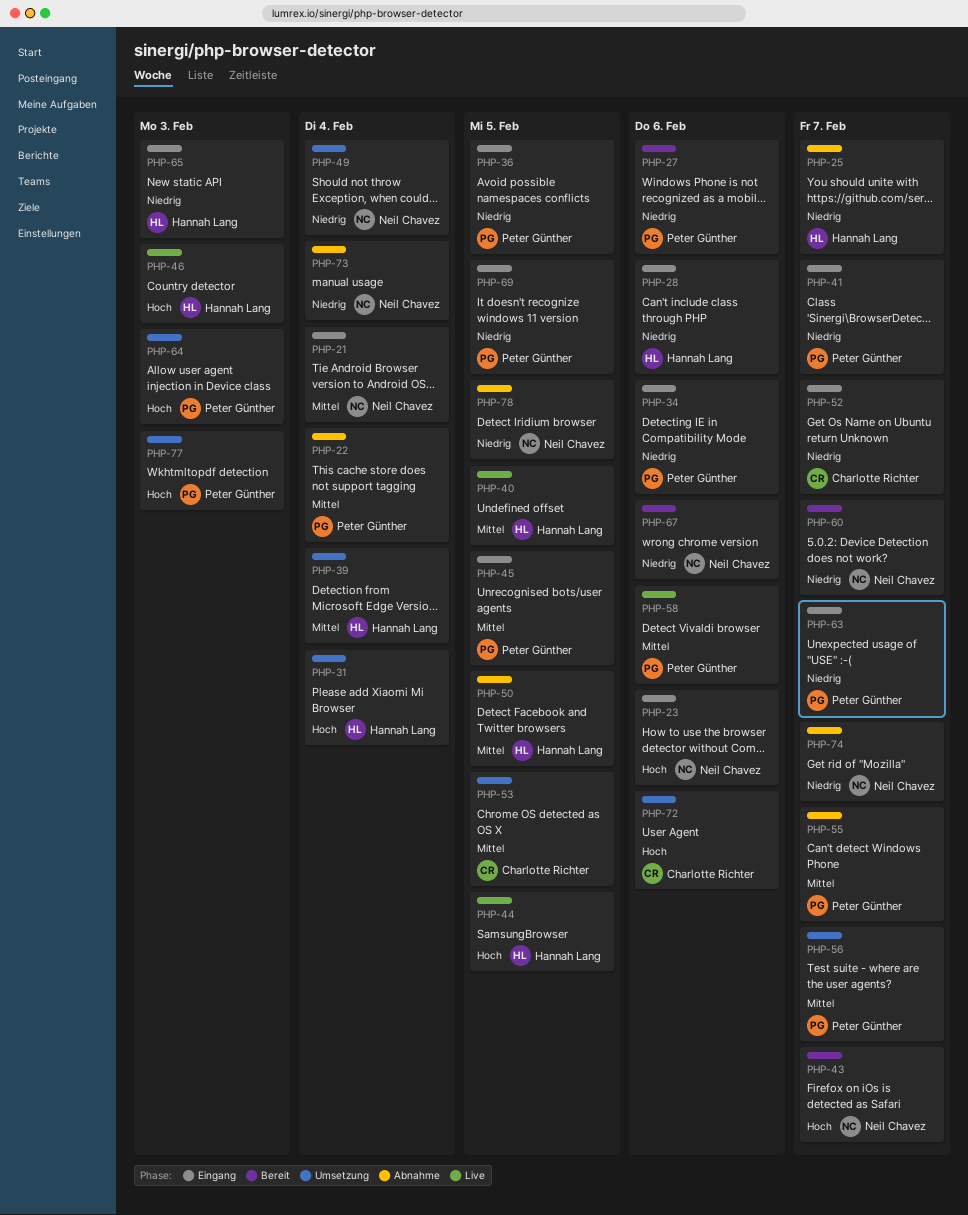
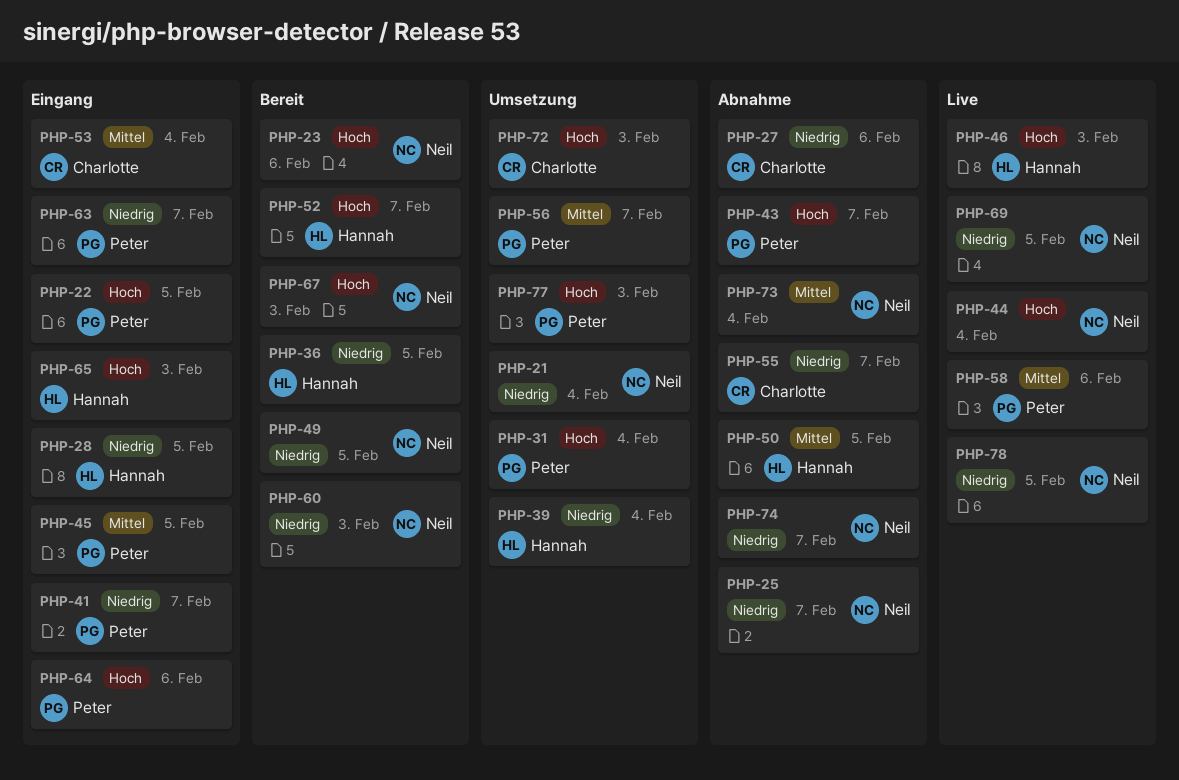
PHP-21, status: Eingang -> Umsetzung
PHP-21, priority: Mittel -> Niedrig
PHP-22, status: Abnahme -> Eingang
PHP-22, priority: Mittel -> Hoch
PHP-22, due: Feb 4 -> Feb 5
PHP-23, status: Eingang -> Bereit
PHP-25, owner: Hannah Lang -> Neil Chavez
PHP-27, status: Bereit -> Abnahme
PHP-27, owner: Peter Günther -> Charlotte Richter
PHP-28, due: Feb 6 -> Feb 5
PHP-31, owner: Hannah Lang -> Peter Günther
PHP-34: present -> none
PHP-36, status: Eingang -> Bereit
PHP-36, owner: Peter Günther -> Hannah Lang
PHP-39, priority: Mittel -> Niedrig
PHP-40: present -> none
PHP-43, status: Bereit -> Abnahme
PHP-43, owner: Neil Chavez -> Peter Günther
PHP-44, owner: Hannah Lang -> Neil Chavez
PHP-44, due: Feb 5 -> Feb 4
PHP-49, status: Umsetzung -> Bereit
PHP-49, due: Feb 4 -> Feb 5
PHP-52, status: Eingang -> Bereit
PHP-52, owner: Charlotte Richter -> Hannah Lang
PHP-52, priority: Niedrig -> Hoch
PHP-53, status: Umsetzung -> Eingang
PHP-53, due: Feb 5 -> Feb 4
PHP-55, owner: Peter Günther -> Charlotte Richter
PHP-55, priority: Mittel -> Niedrig
PHP-60, due: Feb 7 -> Feb 3
PHP-64, status: Umsetzung -> Eingang
PHP-64, due: Feb 3 -> Feb 6
PHP-65, priority: Niedrig -> Hoch
PHP-67, priority: Niedrig -> Hoch
PHP-67, due: Feb 6 -> Feb 3
PHP-69, status: Eingang -> Live
PHP-69, owner: Peter Günther -> Neil Chavez
PHP-72, due: Feb 6 -> Feb 3
PHP-73, priority: Niedrig -> Mittel
PHP-78, status: Abnahme -> Live

